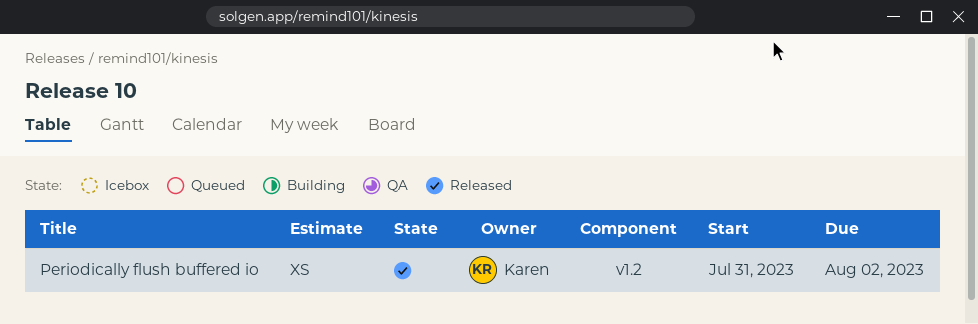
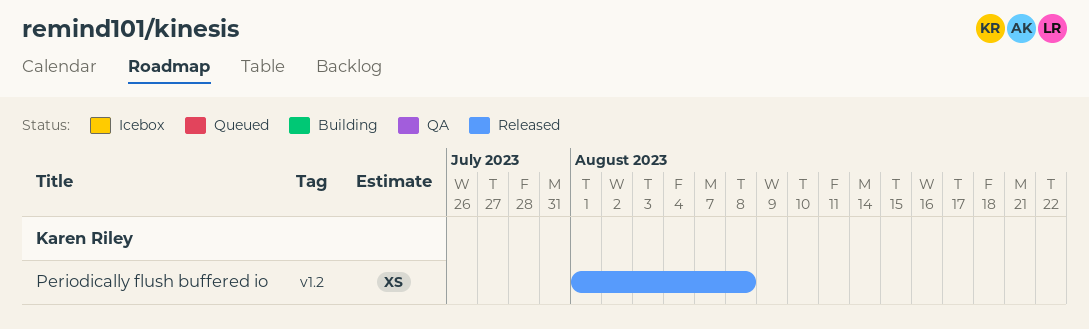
Periodically flush buffered io, start: Jul 31 -> Aug 1
Periodically flush buffered io, due: Aug 2 -> Aug 8

